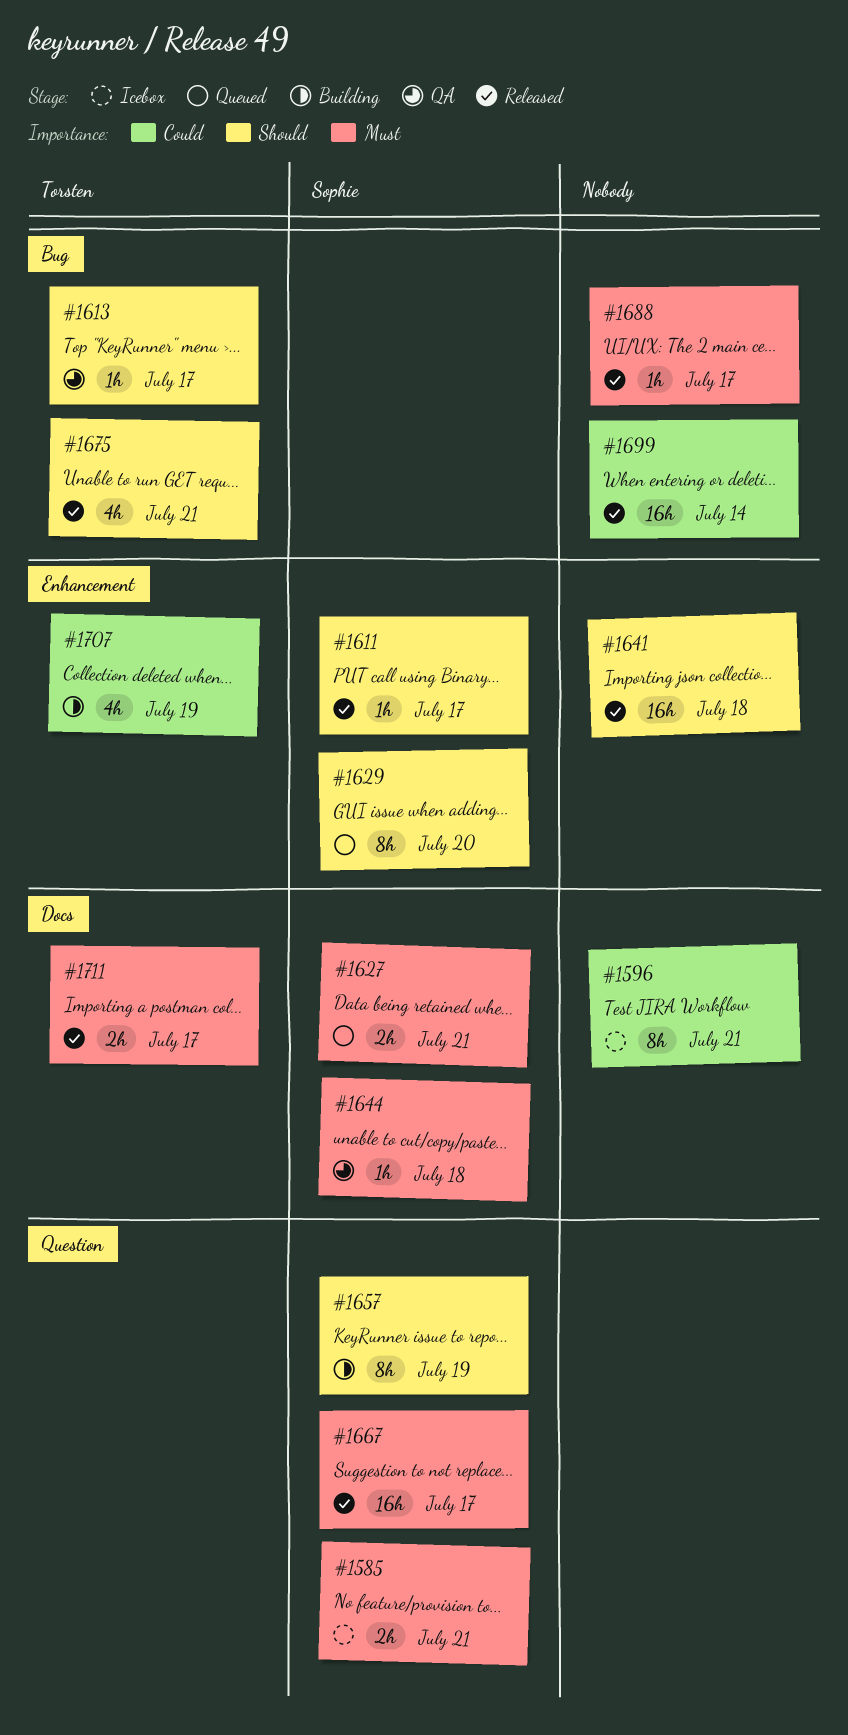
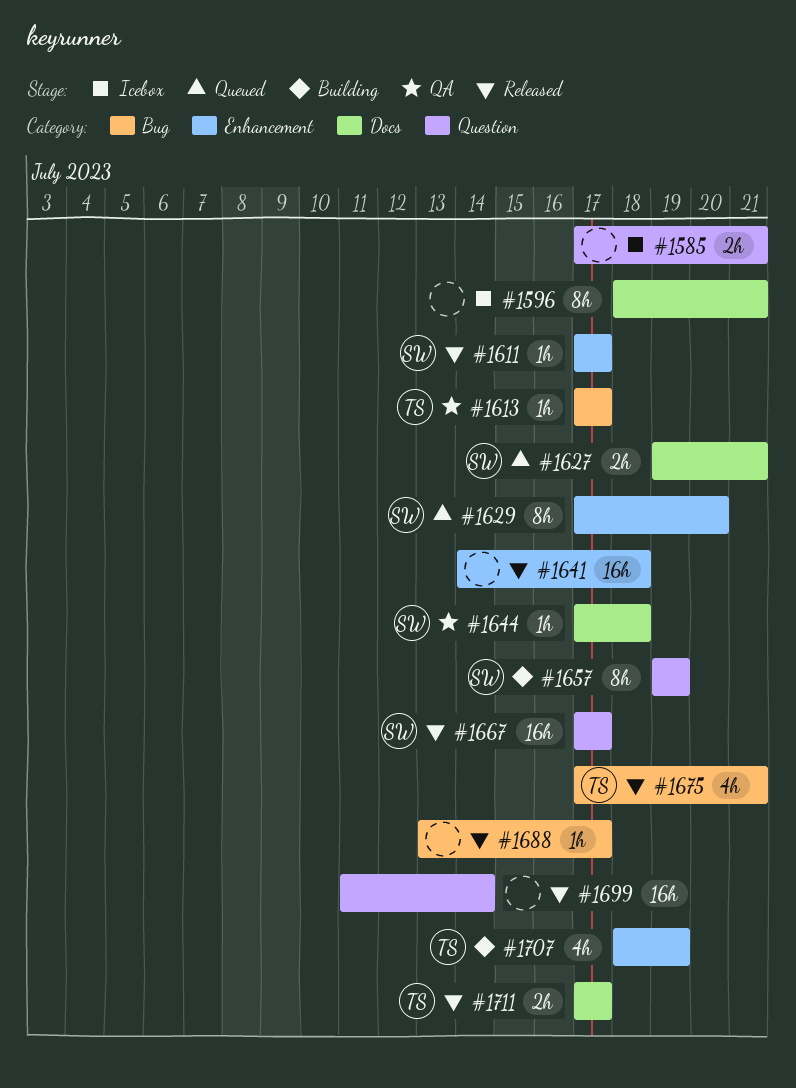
#1585, owner: Sophie -> none
#1699, label: Bug -> Question

